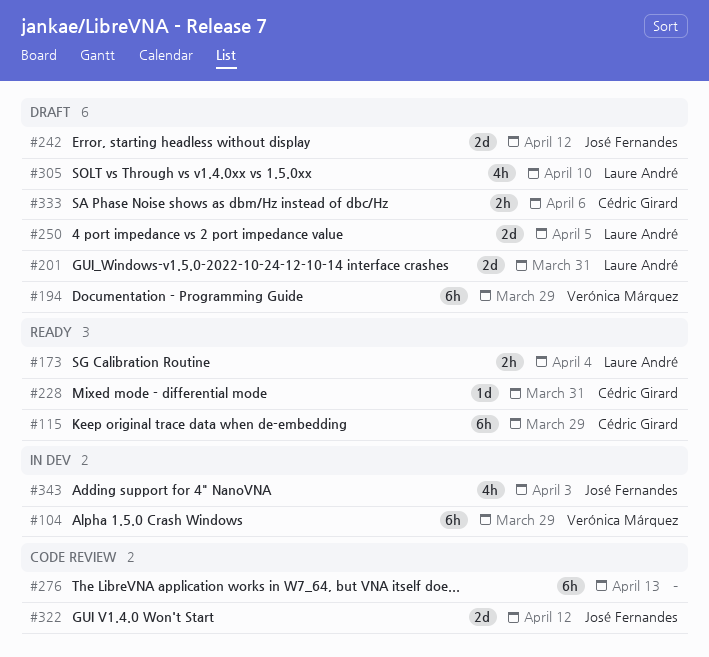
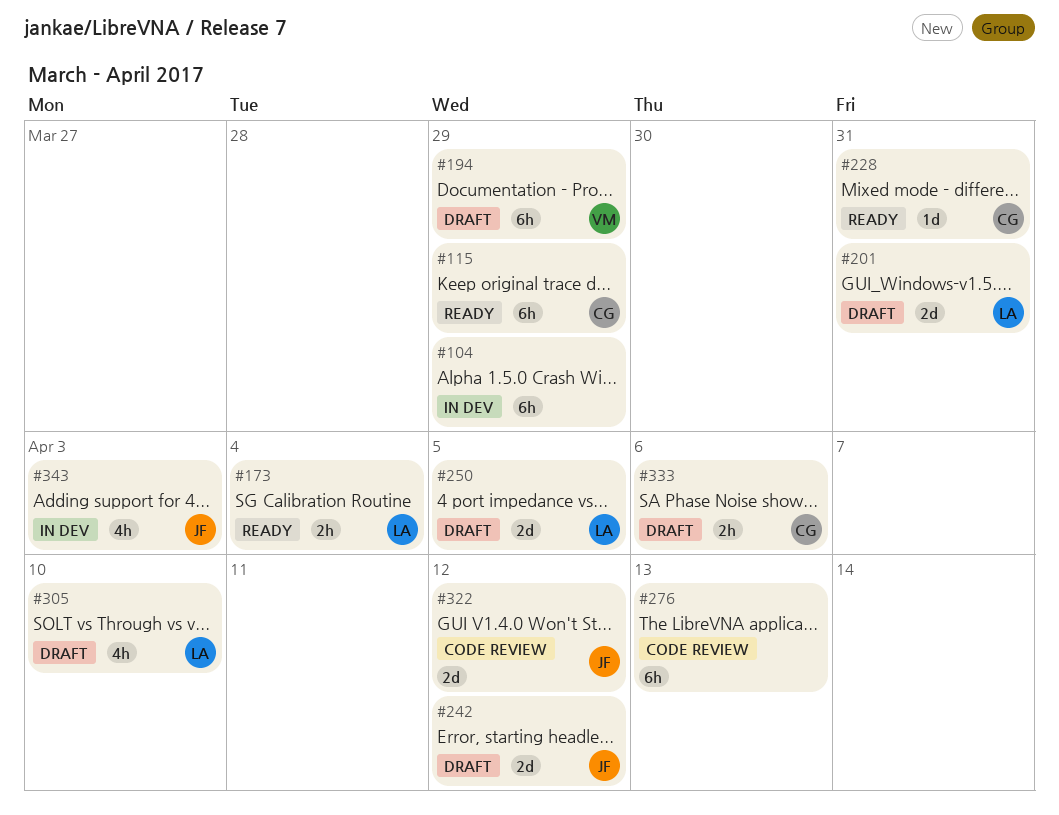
#104, owner: Verónica Márquez -> none

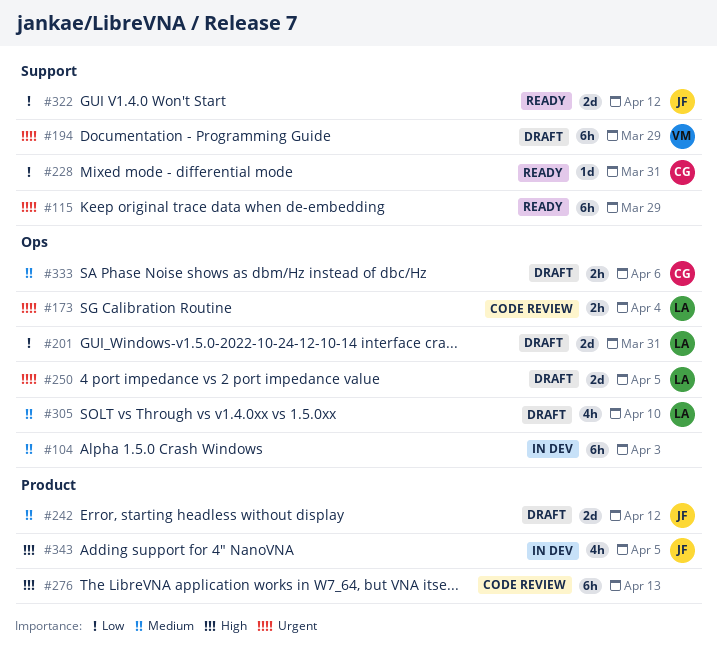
#104, due: Mar 29 -> Apr 3
#115, owner: CG -> none
#173, status: Ready -> Code review
#322, status: Code review -> Ready
#343, due: Apr 3 -> Apr 5

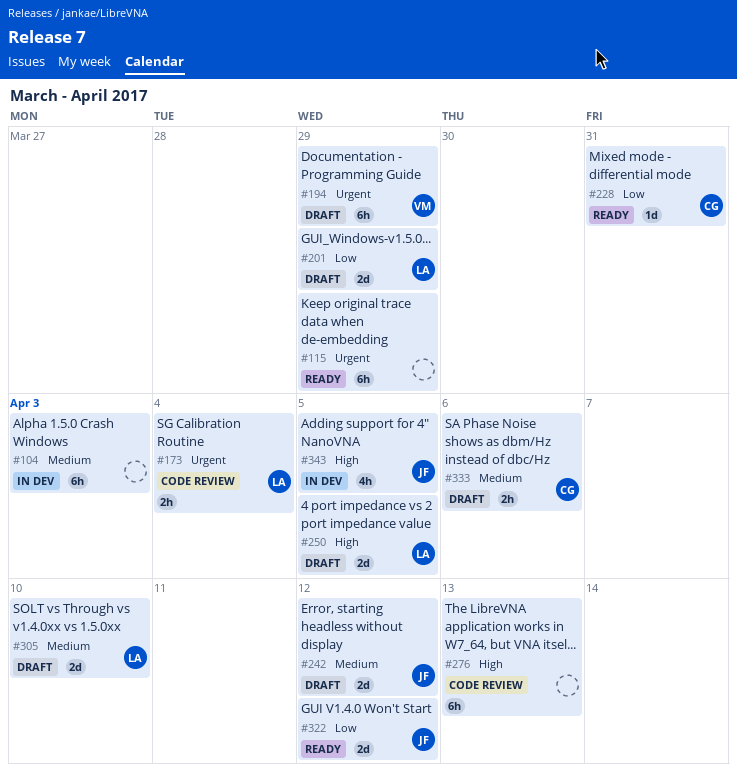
#201, due: Mar 31 -> Mar 29
#250, priority: Urgent -> High
#305, estimate: 4h -> 2d

